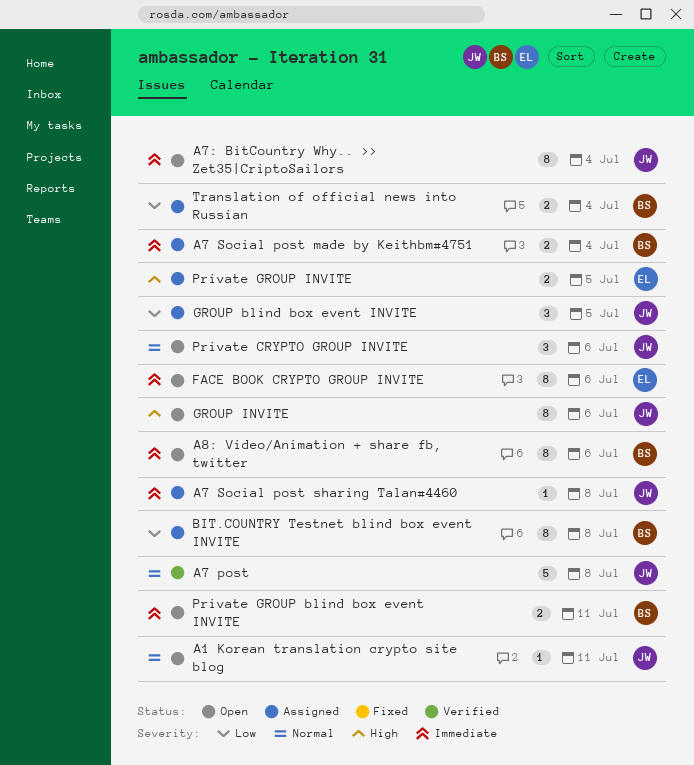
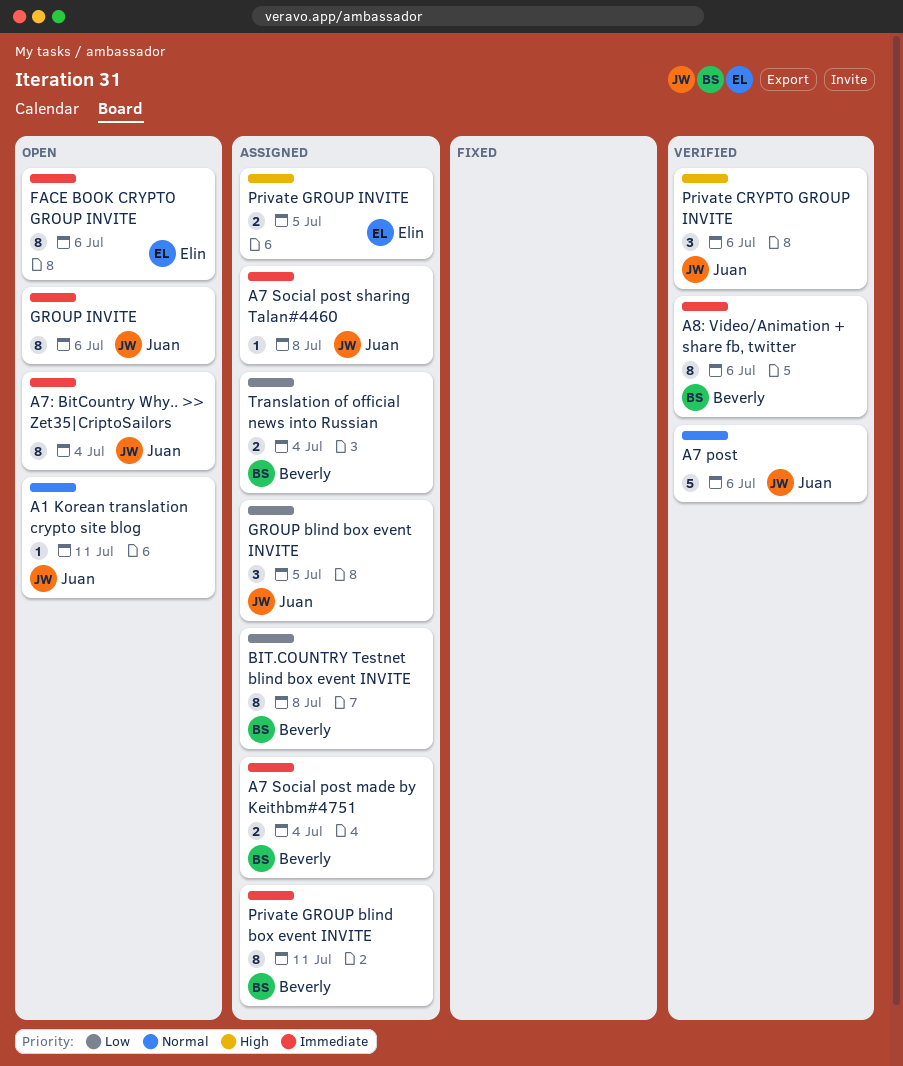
A7 post, due: Jul 8 -> Jul 6
A8: Video/Animation + share fb, twitter, status: Open -> Verified
GROUP INVITE, priority: High -> Immediate
Private CRYPTO GROUP INVITE, status: Open -> Verified
Private CRYPTO GROUP INVITE, priority: Normal -> High
Private GROUP blind box event INVITE, status: Open -> Assigned
Private GROUP blind box event INVITE, estimate: 2 -> 8

